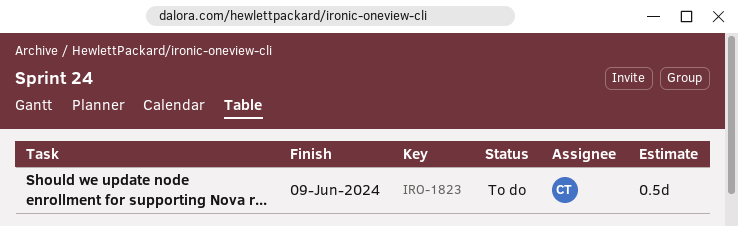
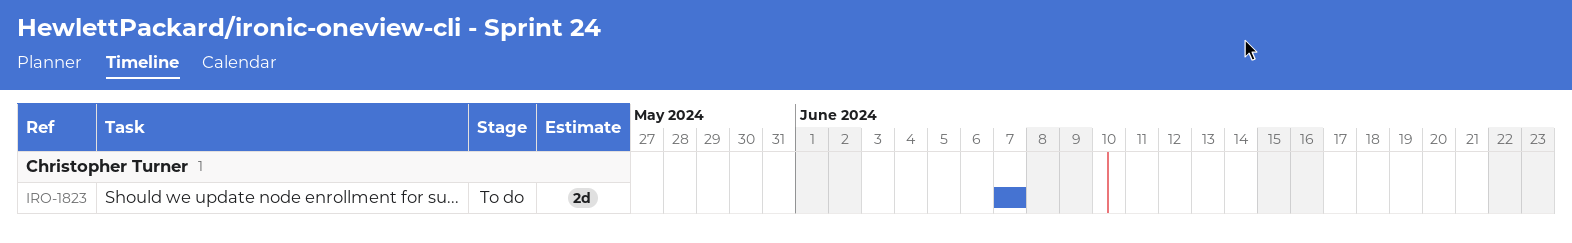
IRO-1823, estimate: 0.5d -> 2d
IRO-1823, due: Jun 9 -> Jun 7

